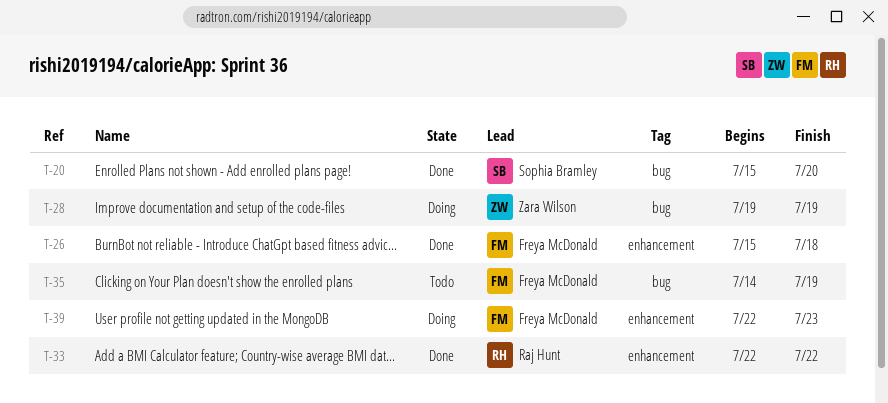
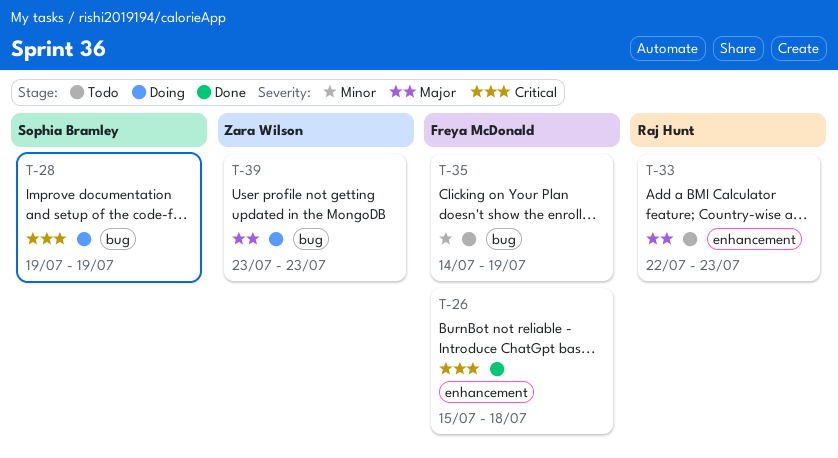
T-20: present -> none
T-28, owner: Zara Wilson -> Sophia Bramley
T-33, status: Done -> Todo
T-33, due: Jul 22 -> Jul 23
T-39, owner: Freya McDonald -> Zara Wilson
T-39, label: enhancement -> bug
T-39, start: Jul 22 -> Jul 23

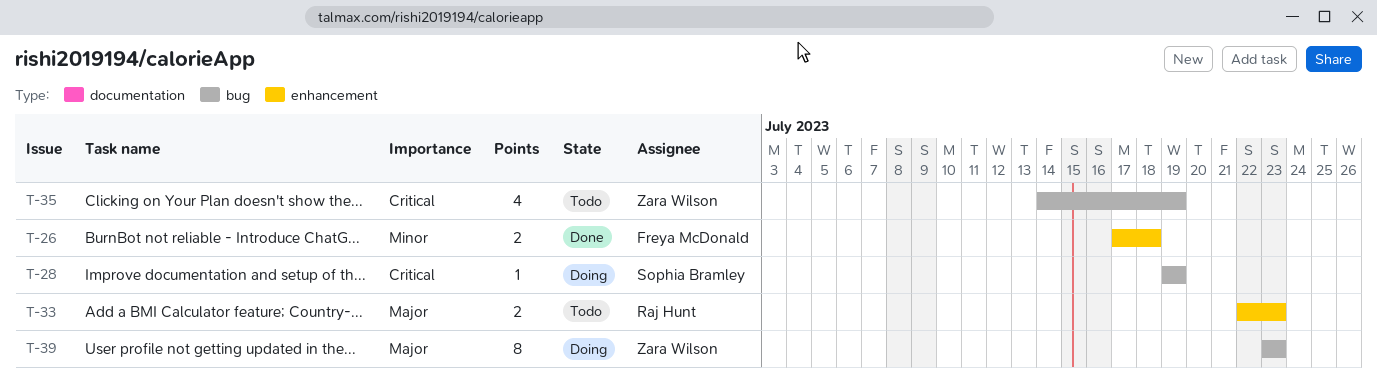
T-26, priority: Critical -> Minor
T-26, start: Jul 15 -> Jul 17
T-35, owner: Freya McDonald -> Zara Wilson
T-35, priority: Minor -> Critical

